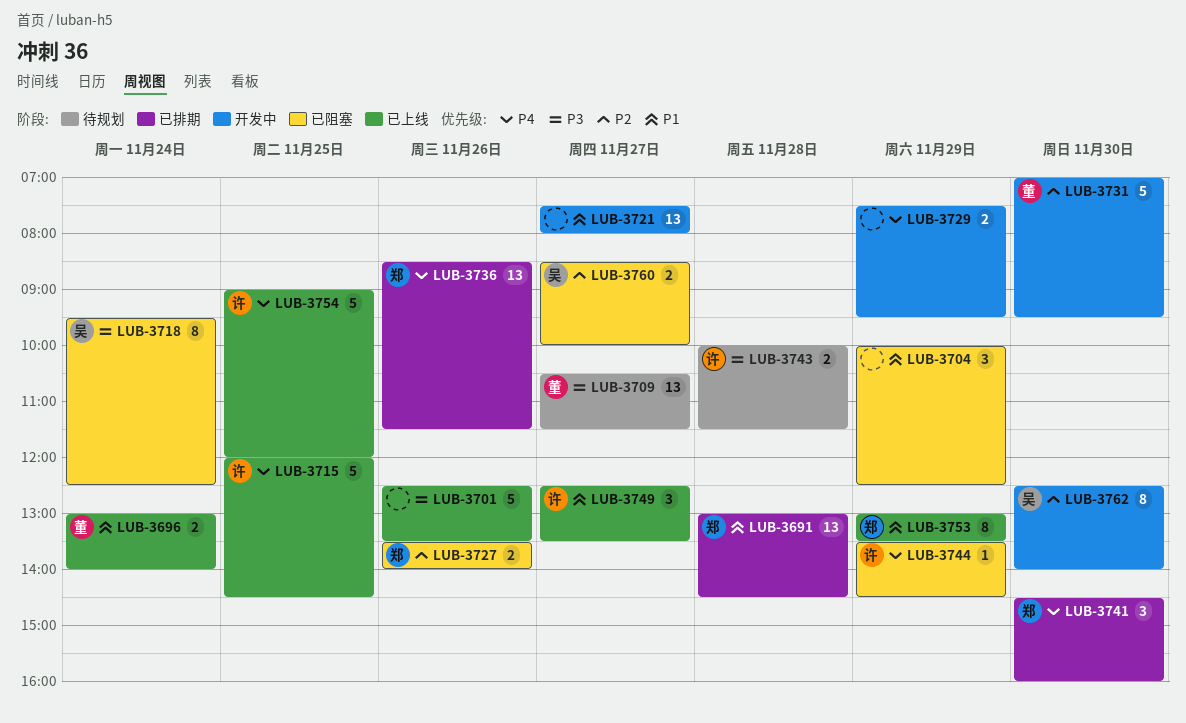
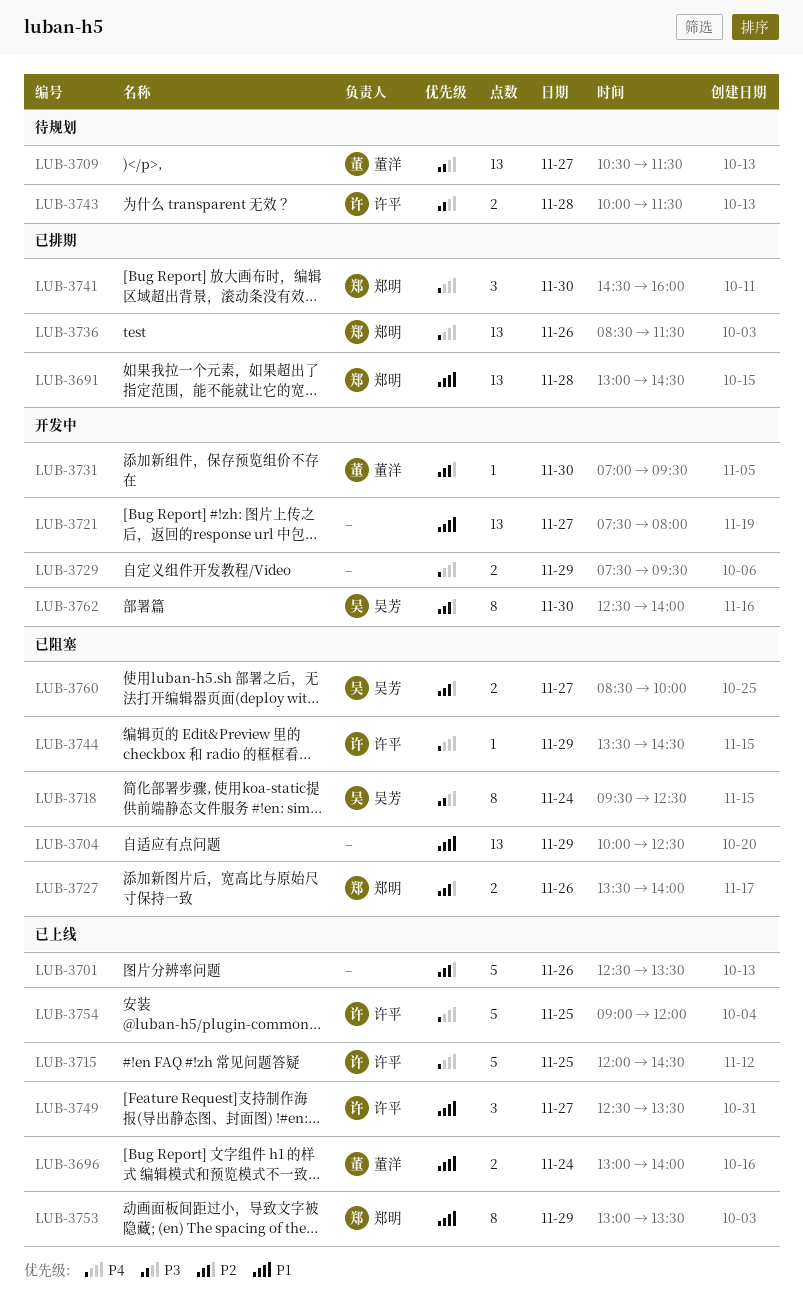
LUB-3701, priority: P3 -> P2
LUB-3704, estimate: 3 -> 13
LUB-3731, estimate: 5 -> 1

